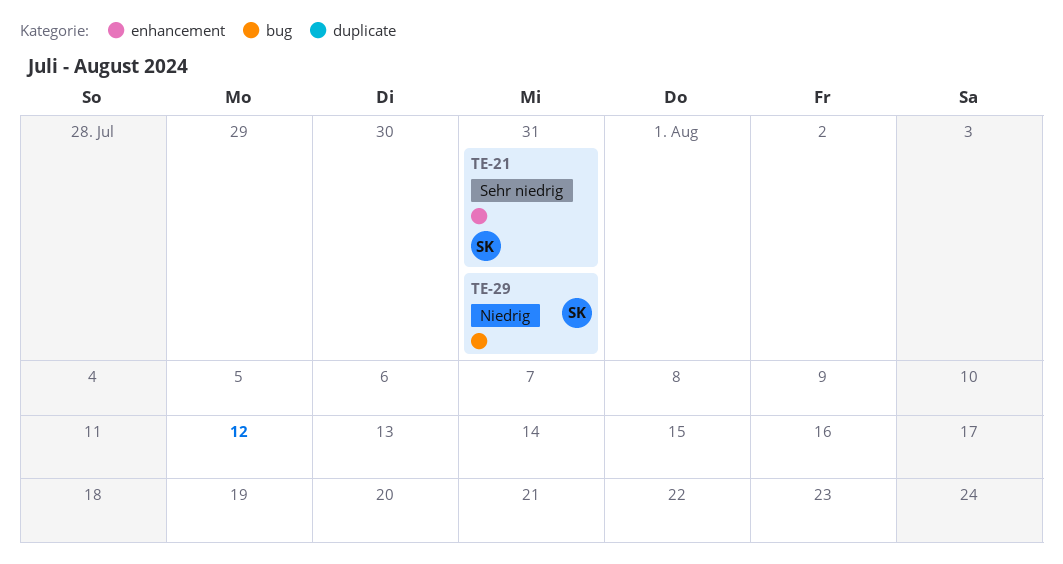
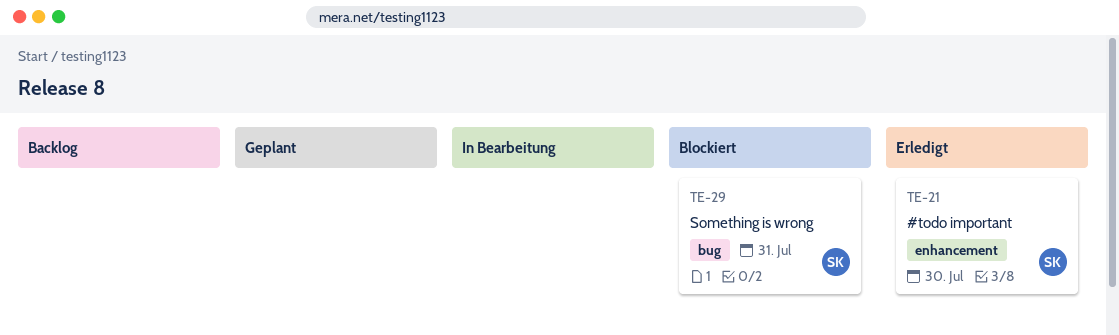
TE-21, due: Jul 31 -> Jul 30

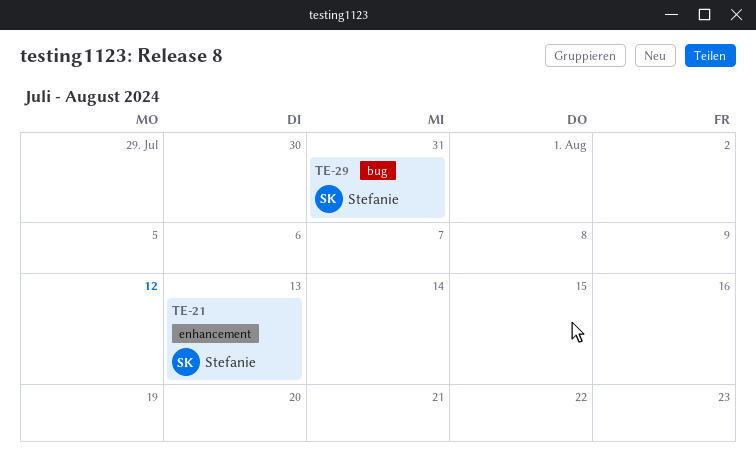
TE-21, due: Jul 30 -> Aug 13

